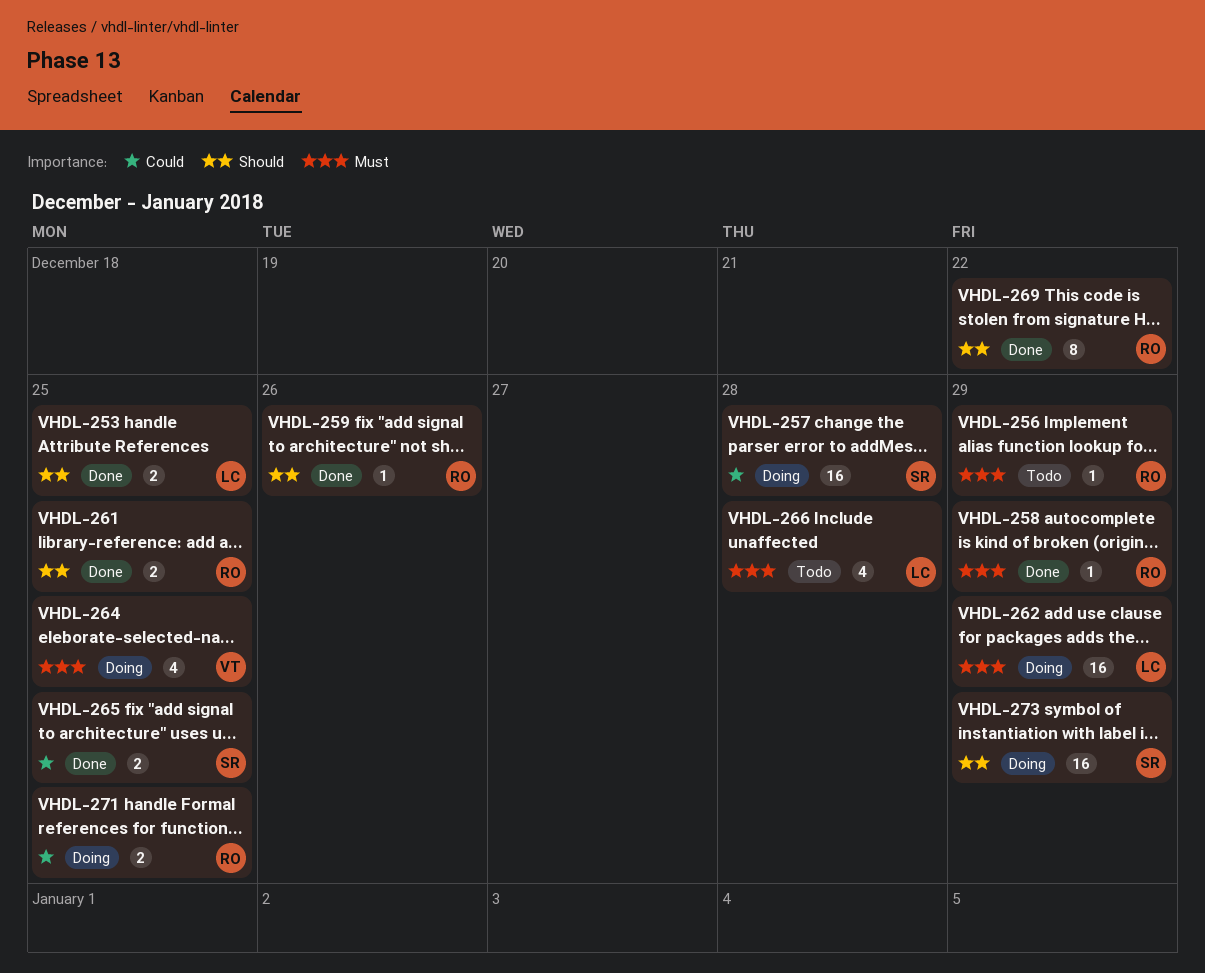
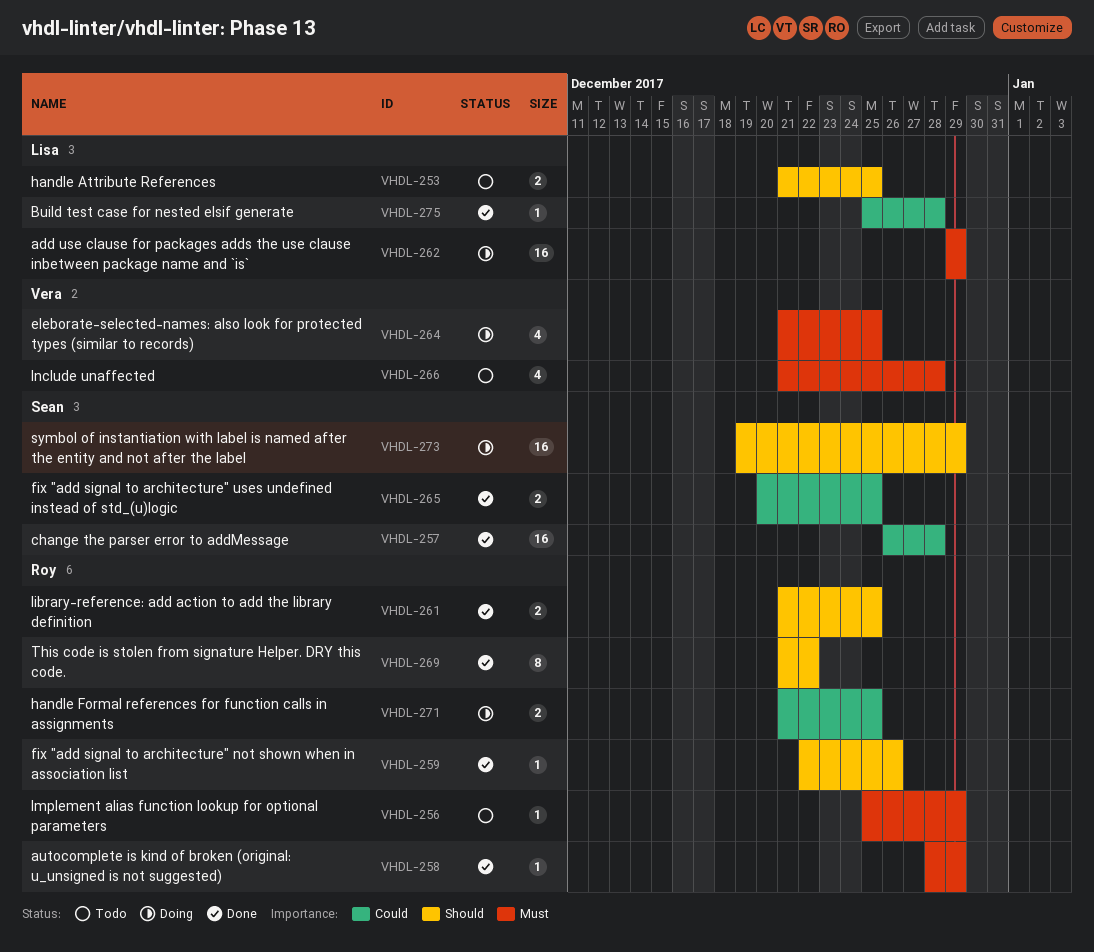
VHDL-253, status: Done -> Todo
VHDL-257, status: Doing -> Done
VHDL-266, owner: Lisa -> Vera
VHDL-275: none -> present

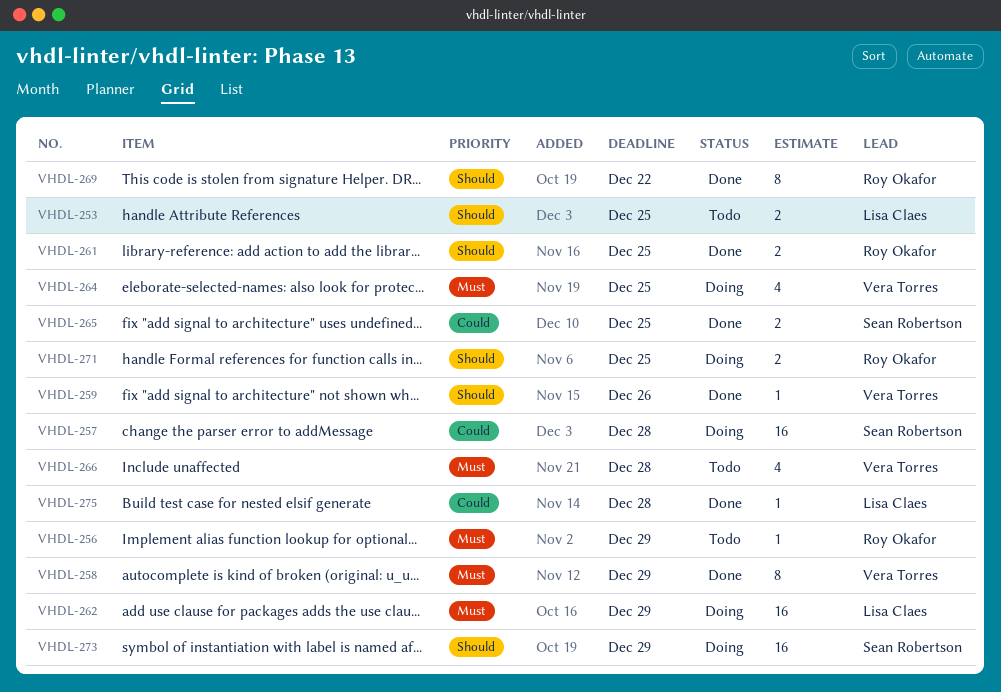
VHDL-257, status: Done -> Doing
VHDL-258, owner: Roy Okafor -> Vera Torres
VHDL-258, estimate: 1 -> 8
VHDL-259, owner: Roy Okafor -> Vera Torres
VHDL-271, priority: Could -> Should

